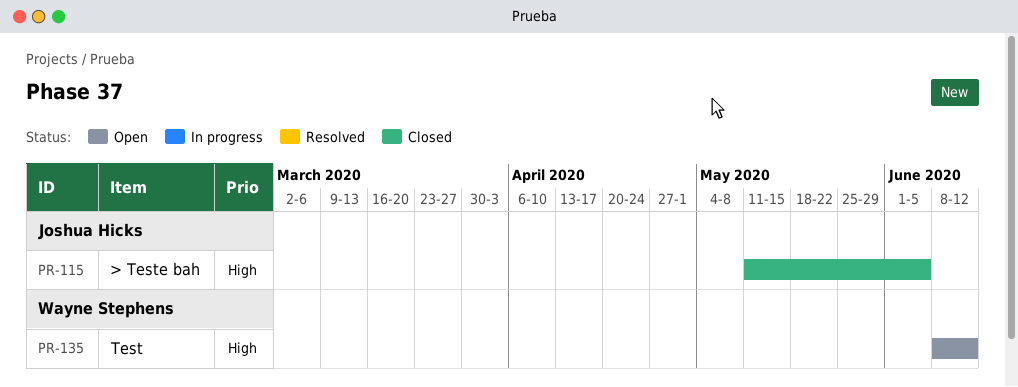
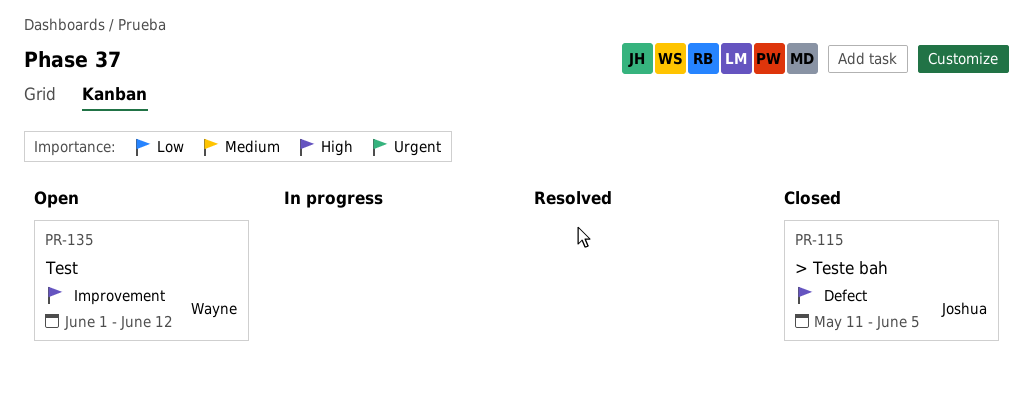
PR-135, start: Jun 8 -> Jun 1

